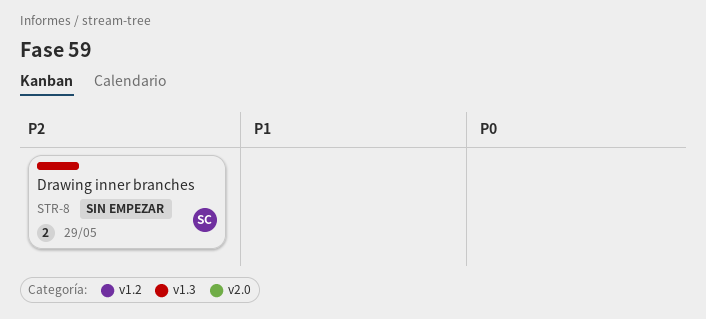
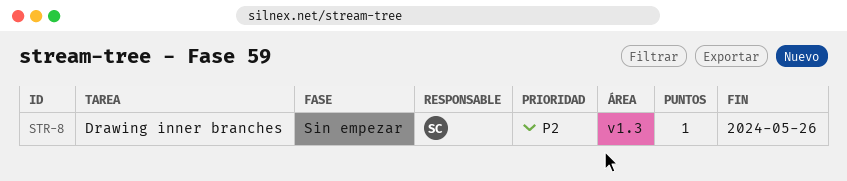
STR-8, estimate: 2 -> 1
STR-8, due: May 29 -> May 26

